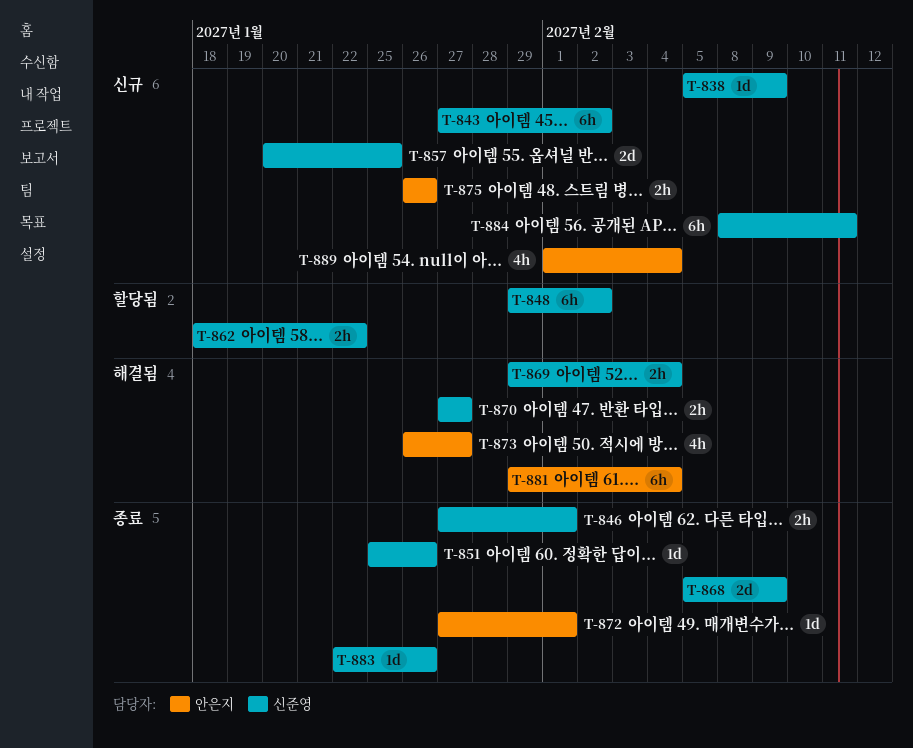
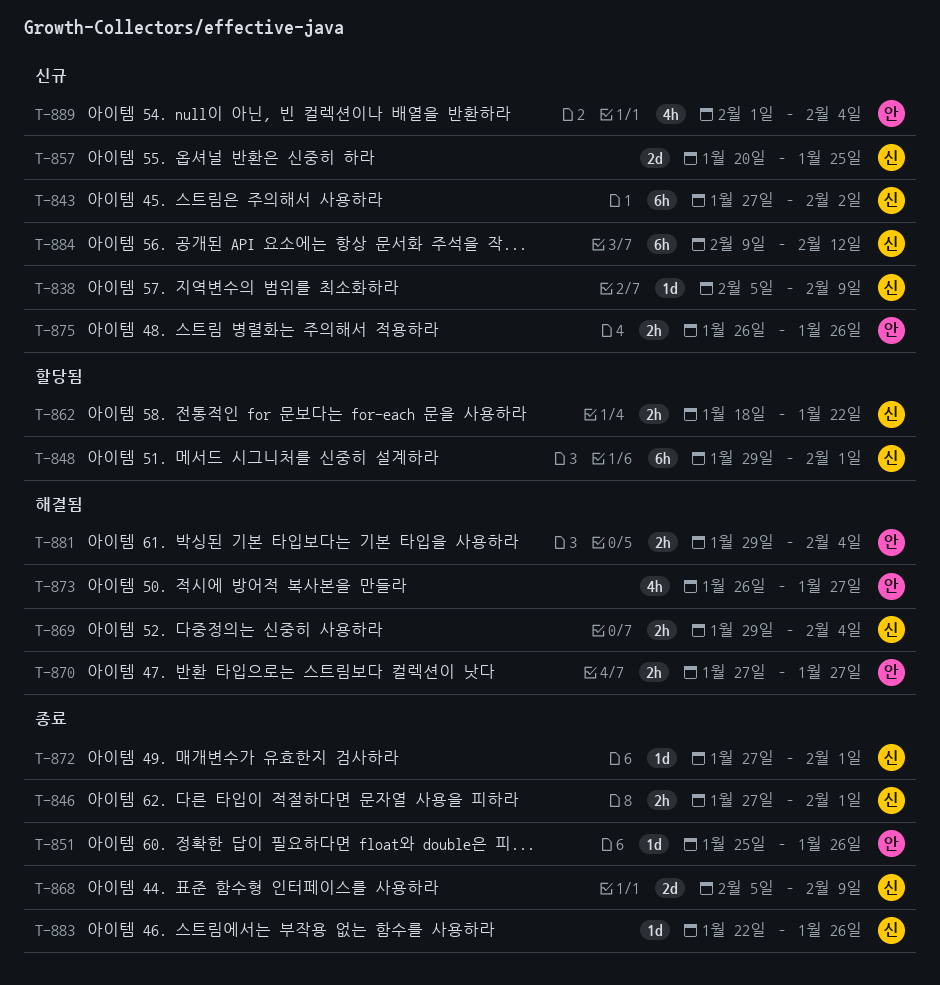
T-848, due: Feb 2 -> Feb 1
T-851, owner: 신준영 -> 안은지
T-870, owner: 신준영 -> 안은지
T-872, owner: 안은지 -> 신준영
T-881, estimate: 6h -> 2h
T-884, start: Feb 8 -> Feb 9
T-884, due: Feb 11 -> Feb 12

